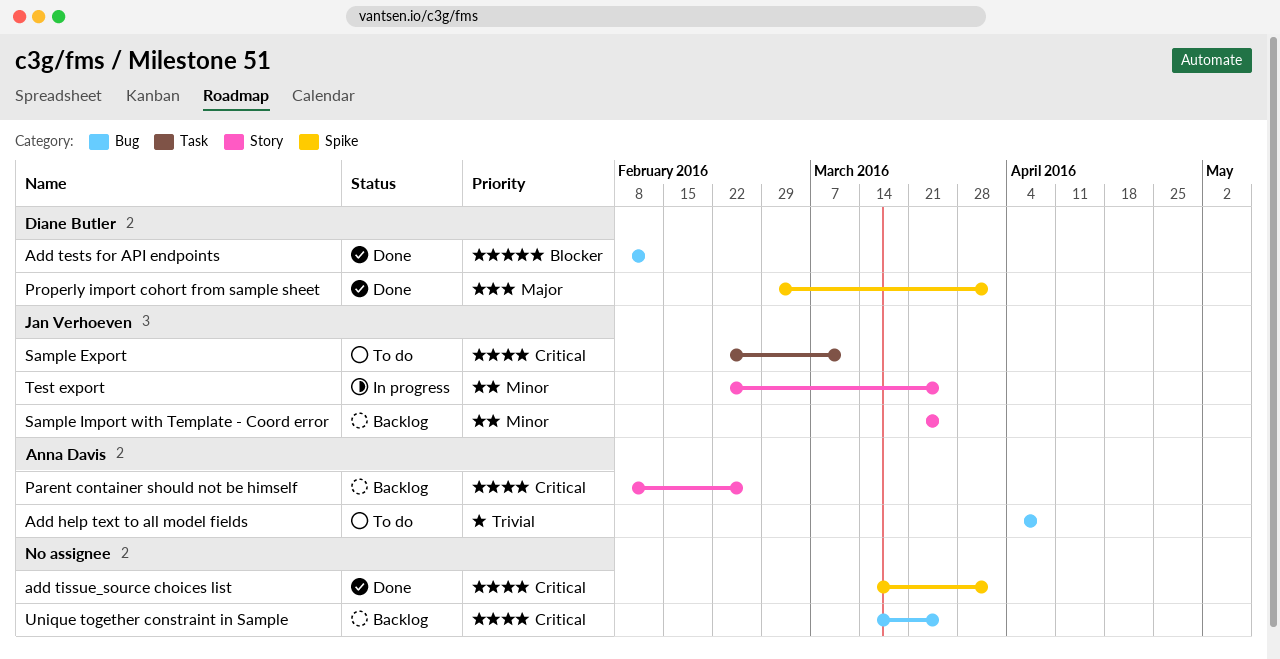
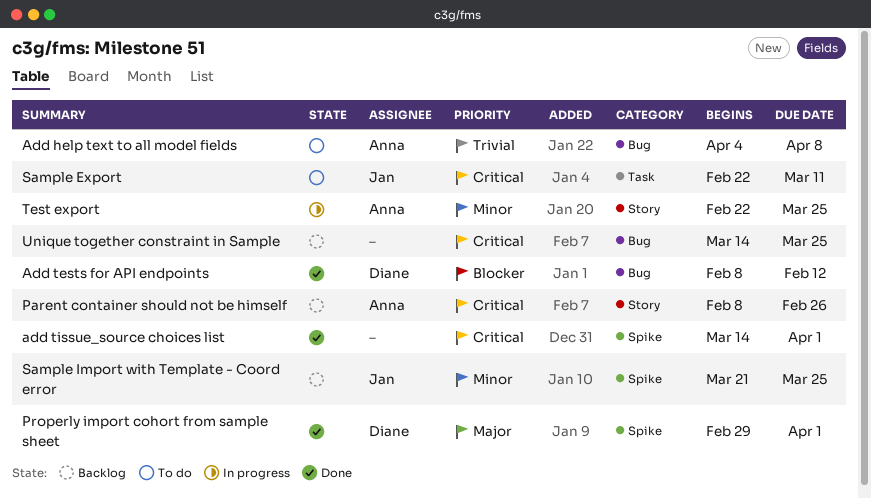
Sample Import with Template - Coord error, label: Story -> Spike
Test export, owner: Jan Verhoeven -> Anna Davis

